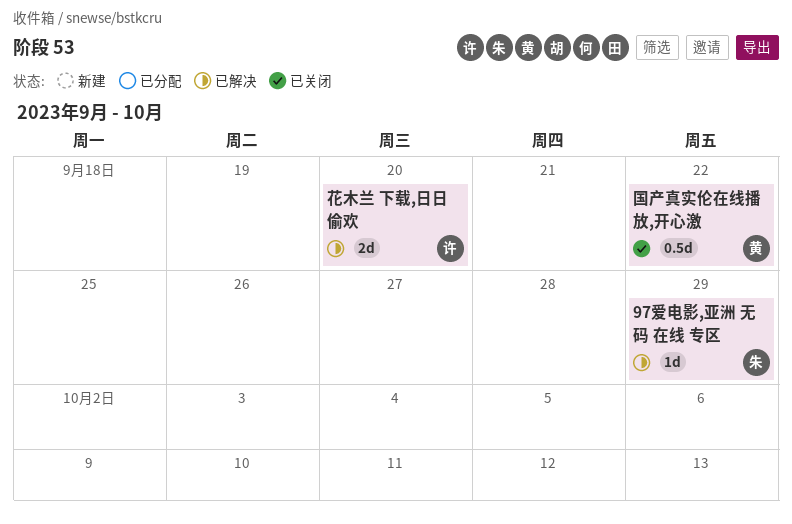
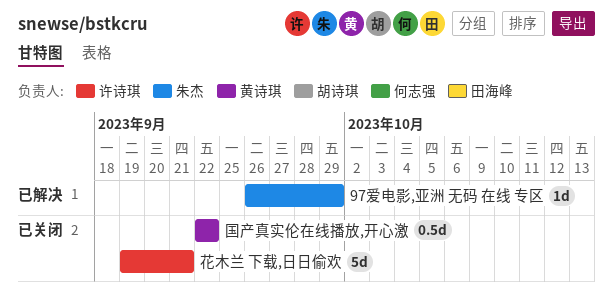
花木兰 下载,日日偷欢, status: 已解决 -> 已关闭
花木兰 下载,日日偷欢, estimate: 2d -> 5d
花木兰 下载,日日偷欢, due: Sep 20 -> Sep 21

